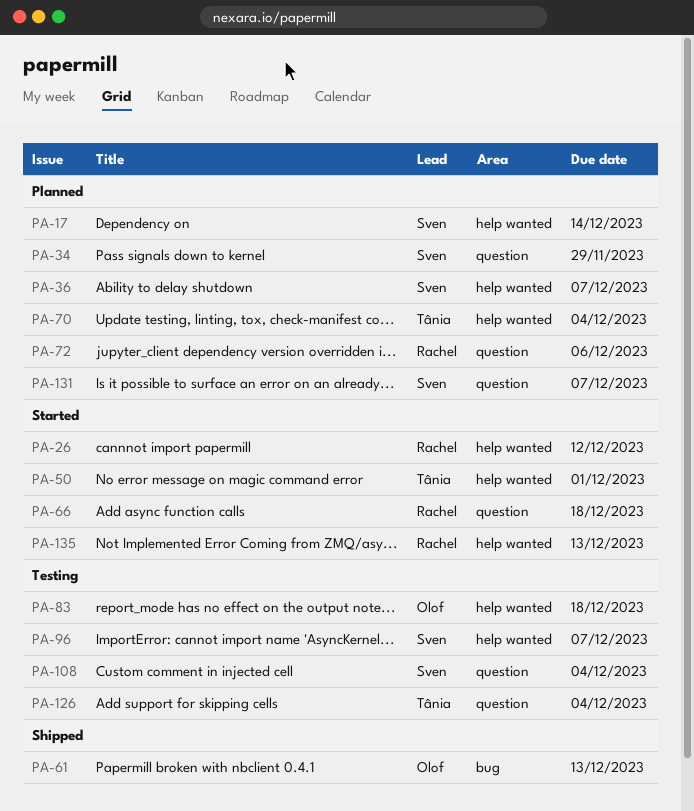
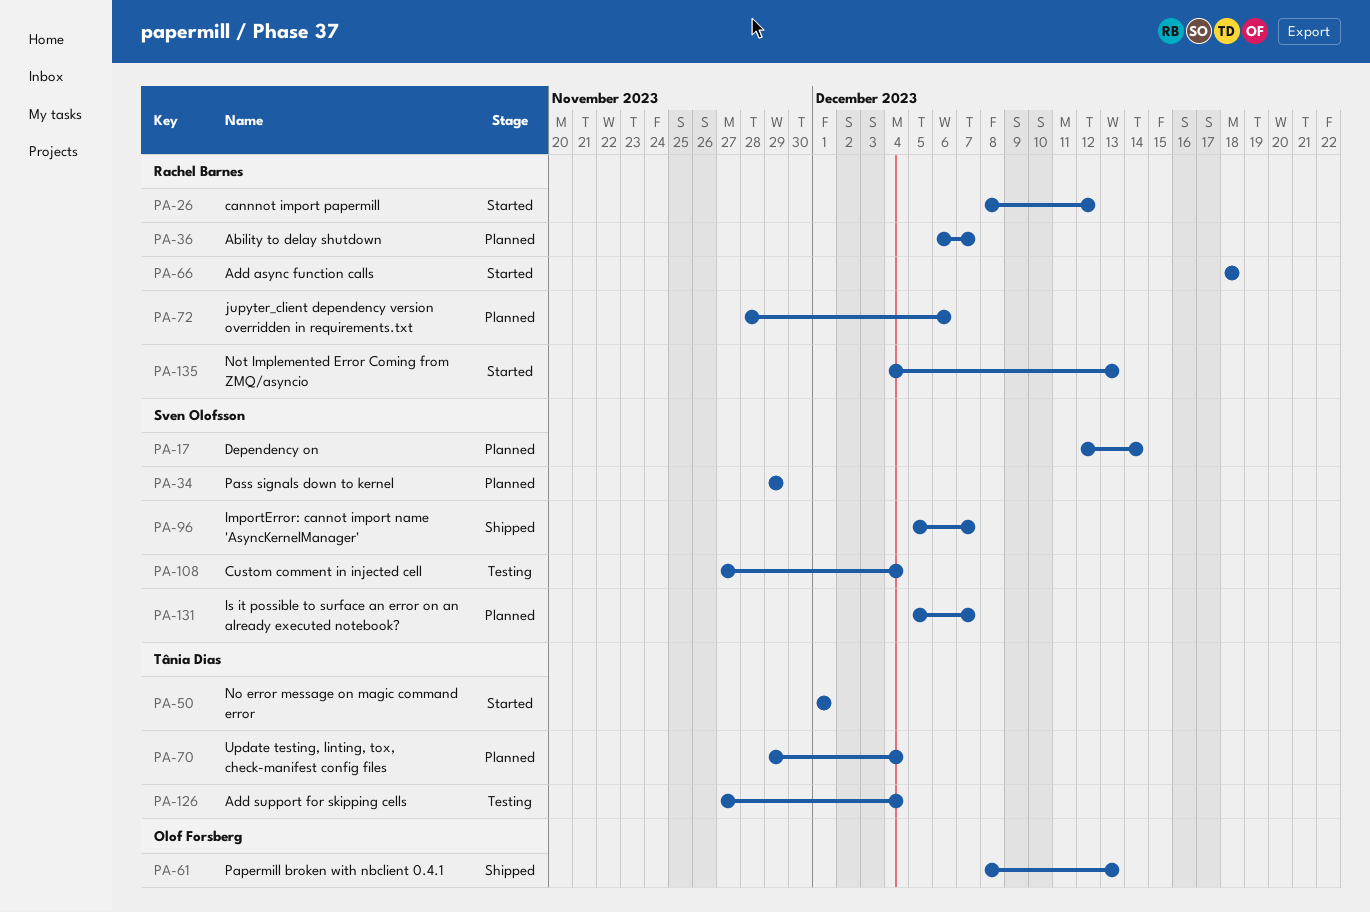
PA-36, owner: Sven Olofsson -> Rachel Barnes
PA-83: present -> none
PA-96, status: Testing -> Shipped

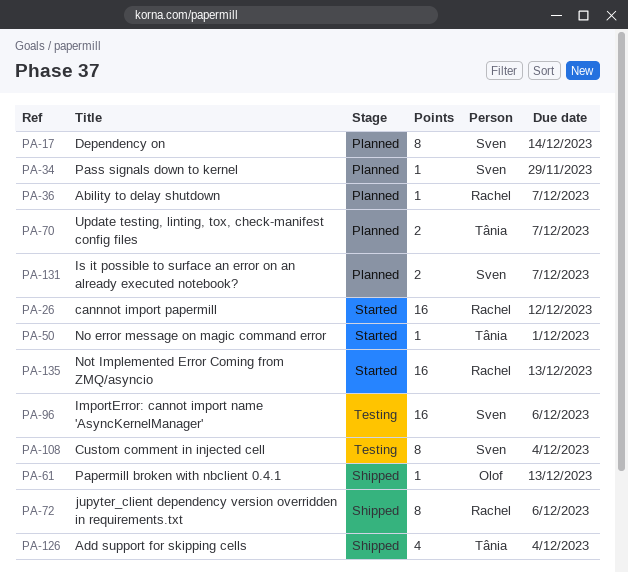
PA-66: present -> none
PA-70, due: Dec 4 -> Dec 7
PA-72, status: Planned -> Shipped
PA-96, status: Shipped -> Testing
PA-96, due: Dec 7 -> Dec 6
PA-126, status: Testing -> Shipped

